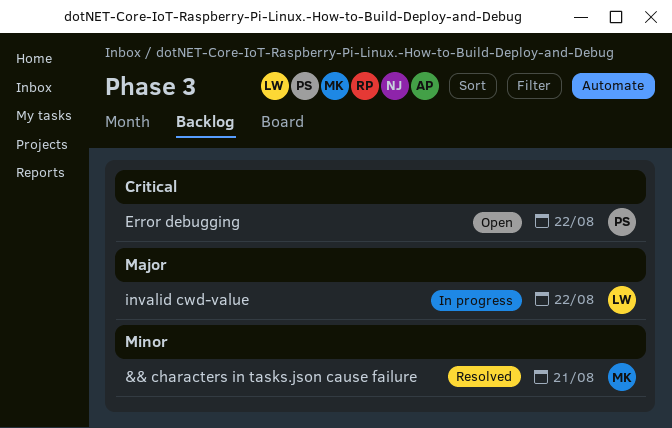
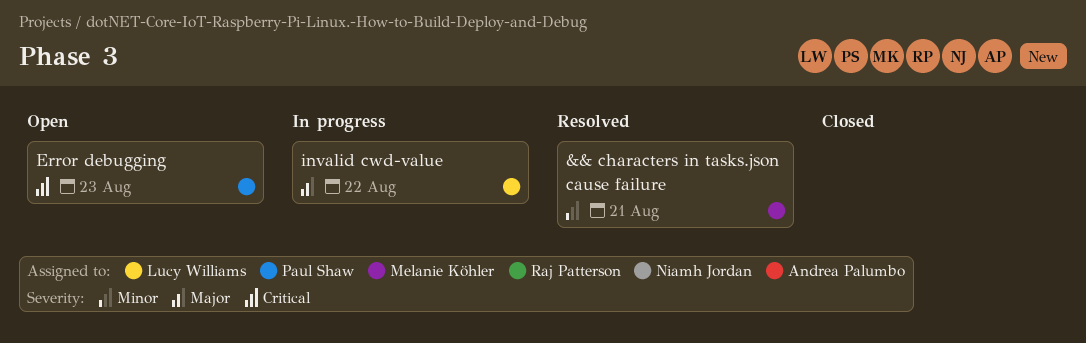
Error debugging, due: Aug 22 -> Aug 23

